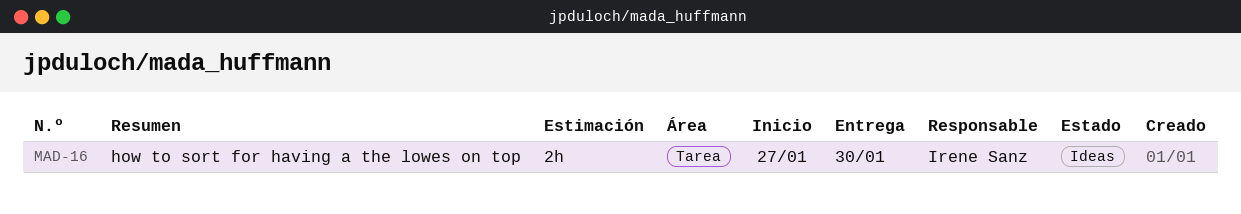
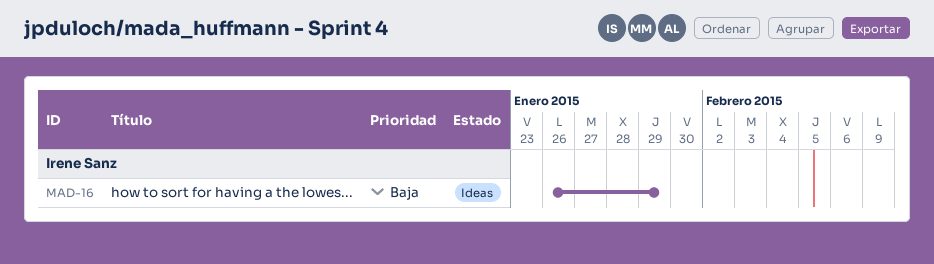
MAD-16, start: Jan 27 -> Jan 26
MAD-16, due: Jan 30 -> Jan 29

